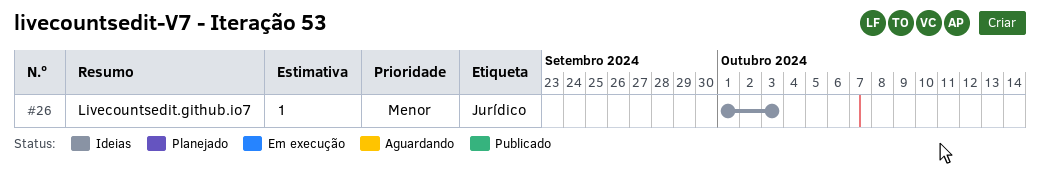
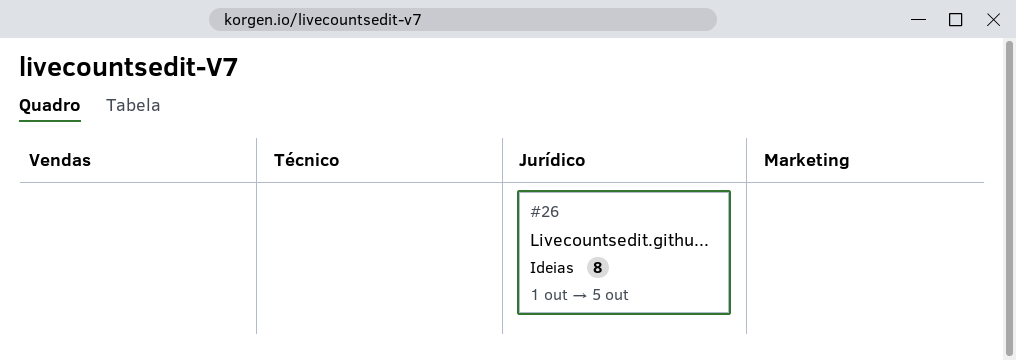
#26, estimate: 1 -> 8
#26, due: Oct 3 -> Oct 5

